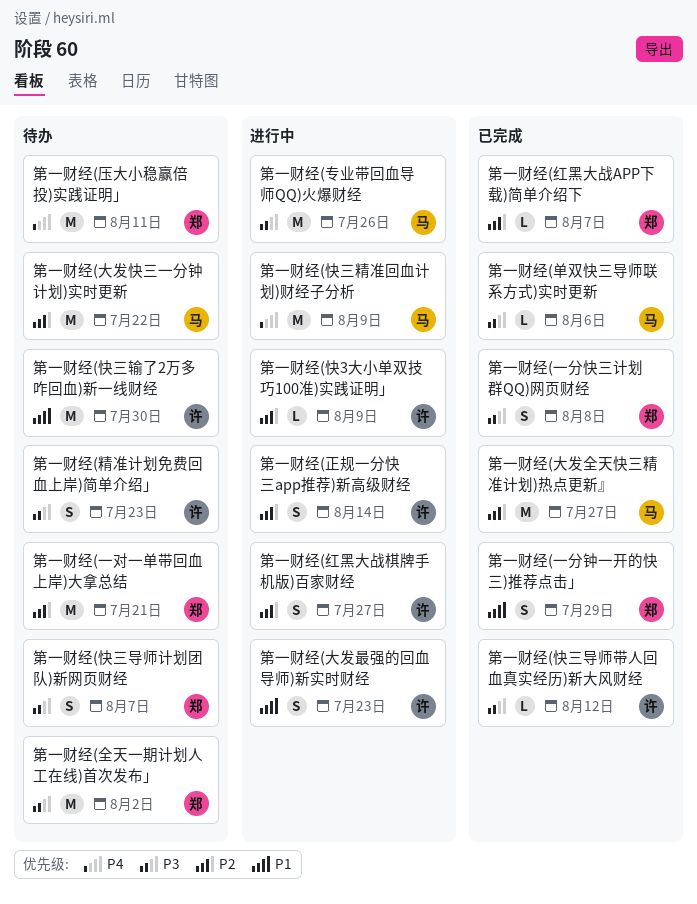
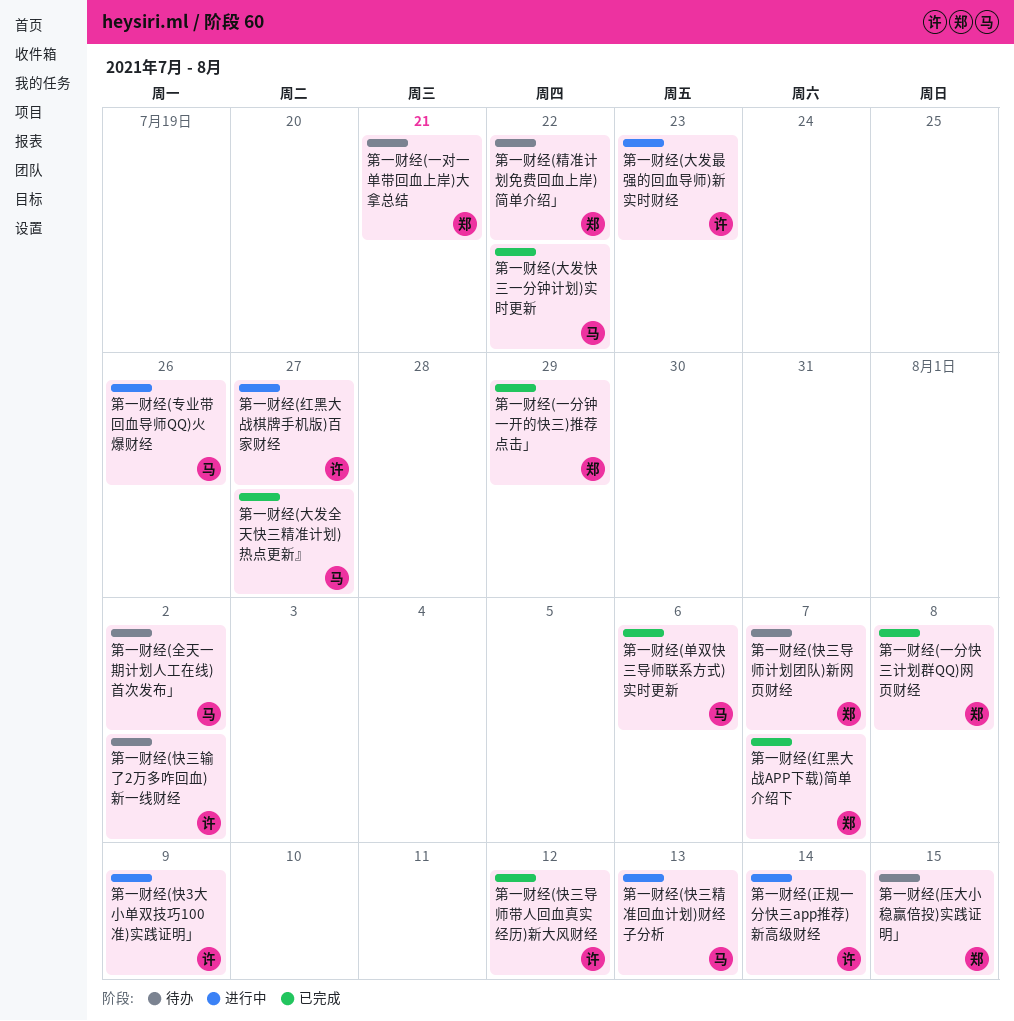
第一财经(全天一期计划人工在线)首次发布」, owner: 郑 -> 马
第一财经(压大小稳赢倍投)实践证明」, due: Aug 11 -> Aug 15
第一财经(大发快三一分钟计划)实时更新, status: 待办 -> 已完成
第一财经(快三精准回血计划)财经子分析, due: Aug 9 -> Aug 13
第一财经(快三输了2万多咋回血)新一线财经, due: Jul 30 -> Aug 2
第一财经(精准计划免费回血上岸)简单介绍」, owner: 许 -> 郑
第一财经(精准计划免费回血上岸)简单介绍」, due: Jul 23 -> Jul 22

